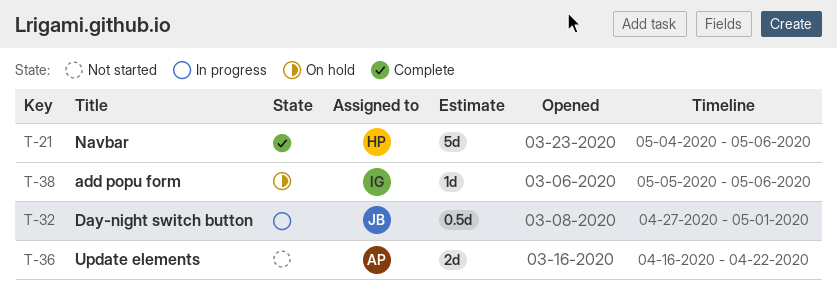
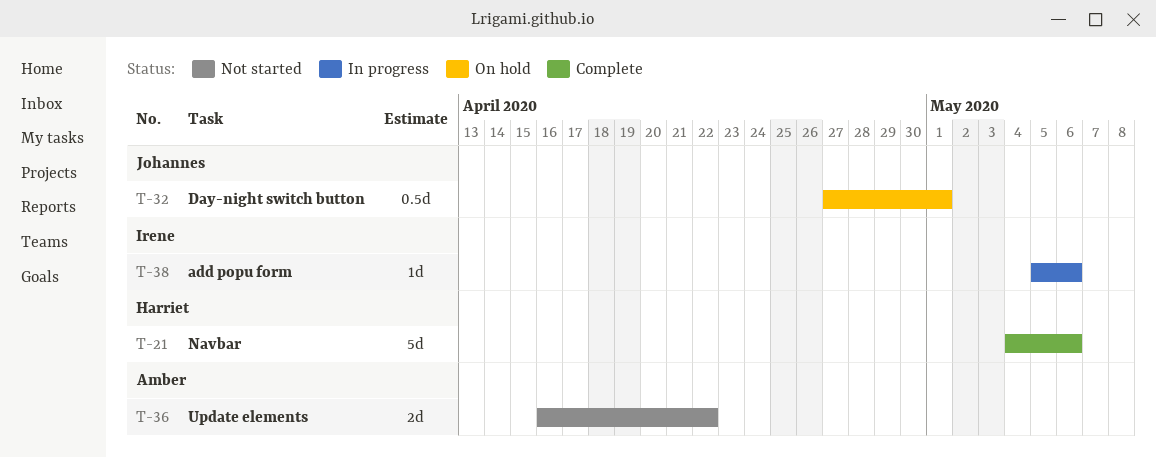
T-32, status: In progress -> On hold
T-38, status: On hold -> In progress

